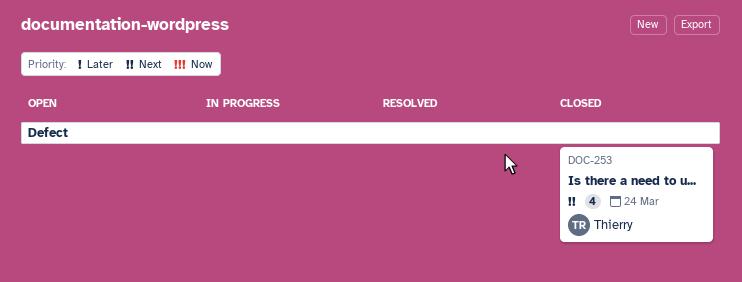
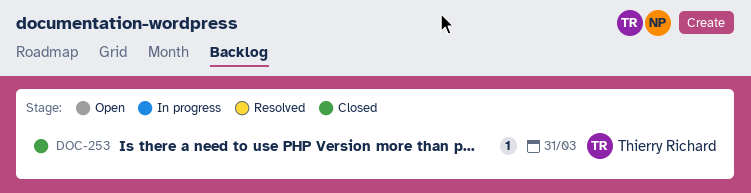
DOC-253, estimate: 4 -> 1
DOC-253, due: Mar 24 -> Mar 31

